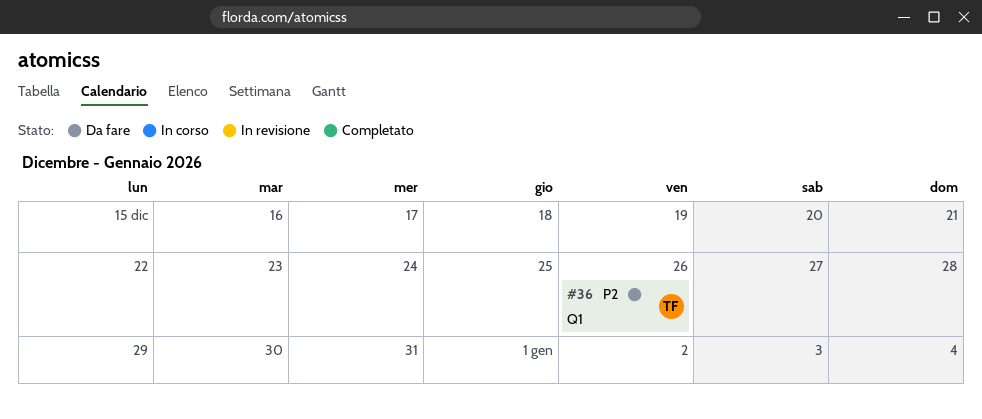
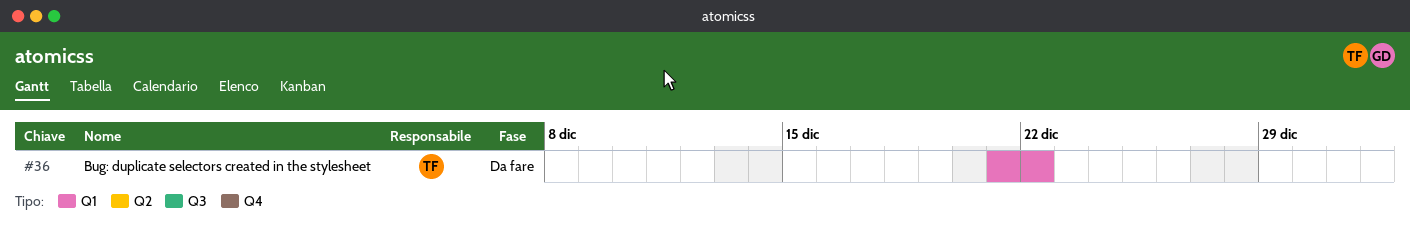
#36, due: Dec 26 -> Dec 22

